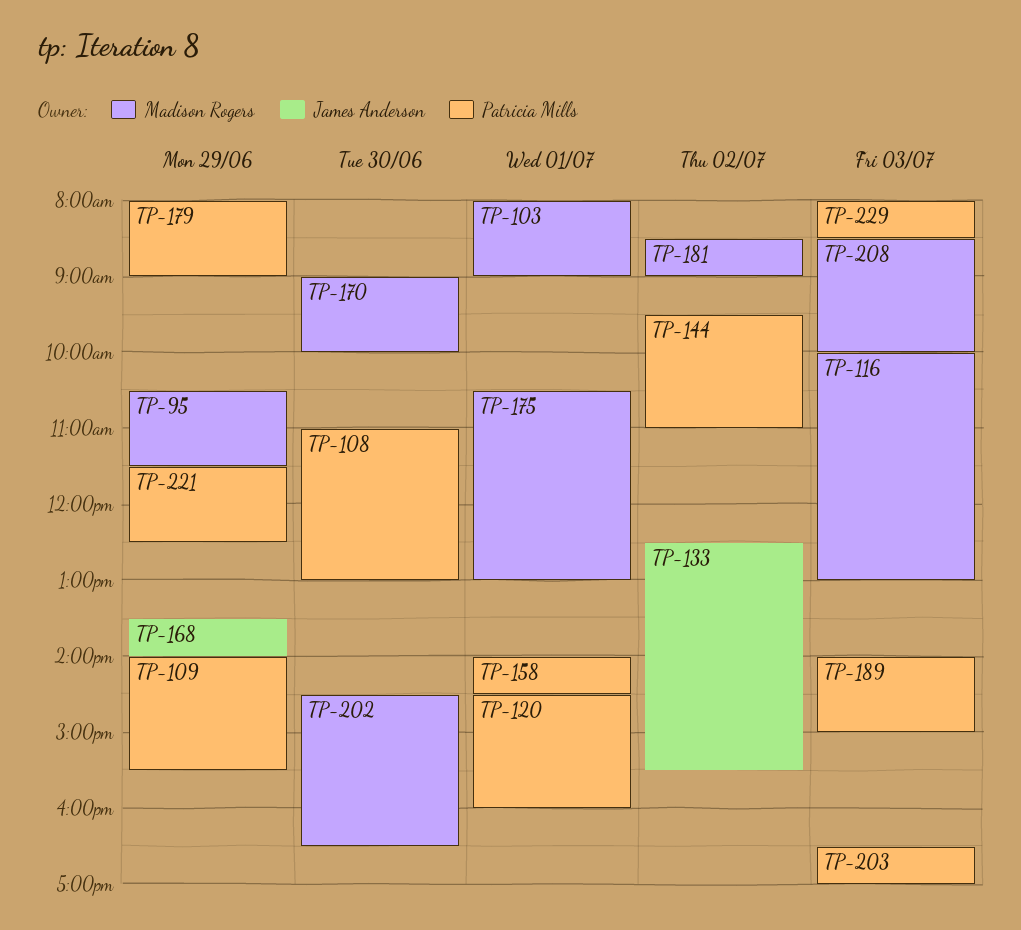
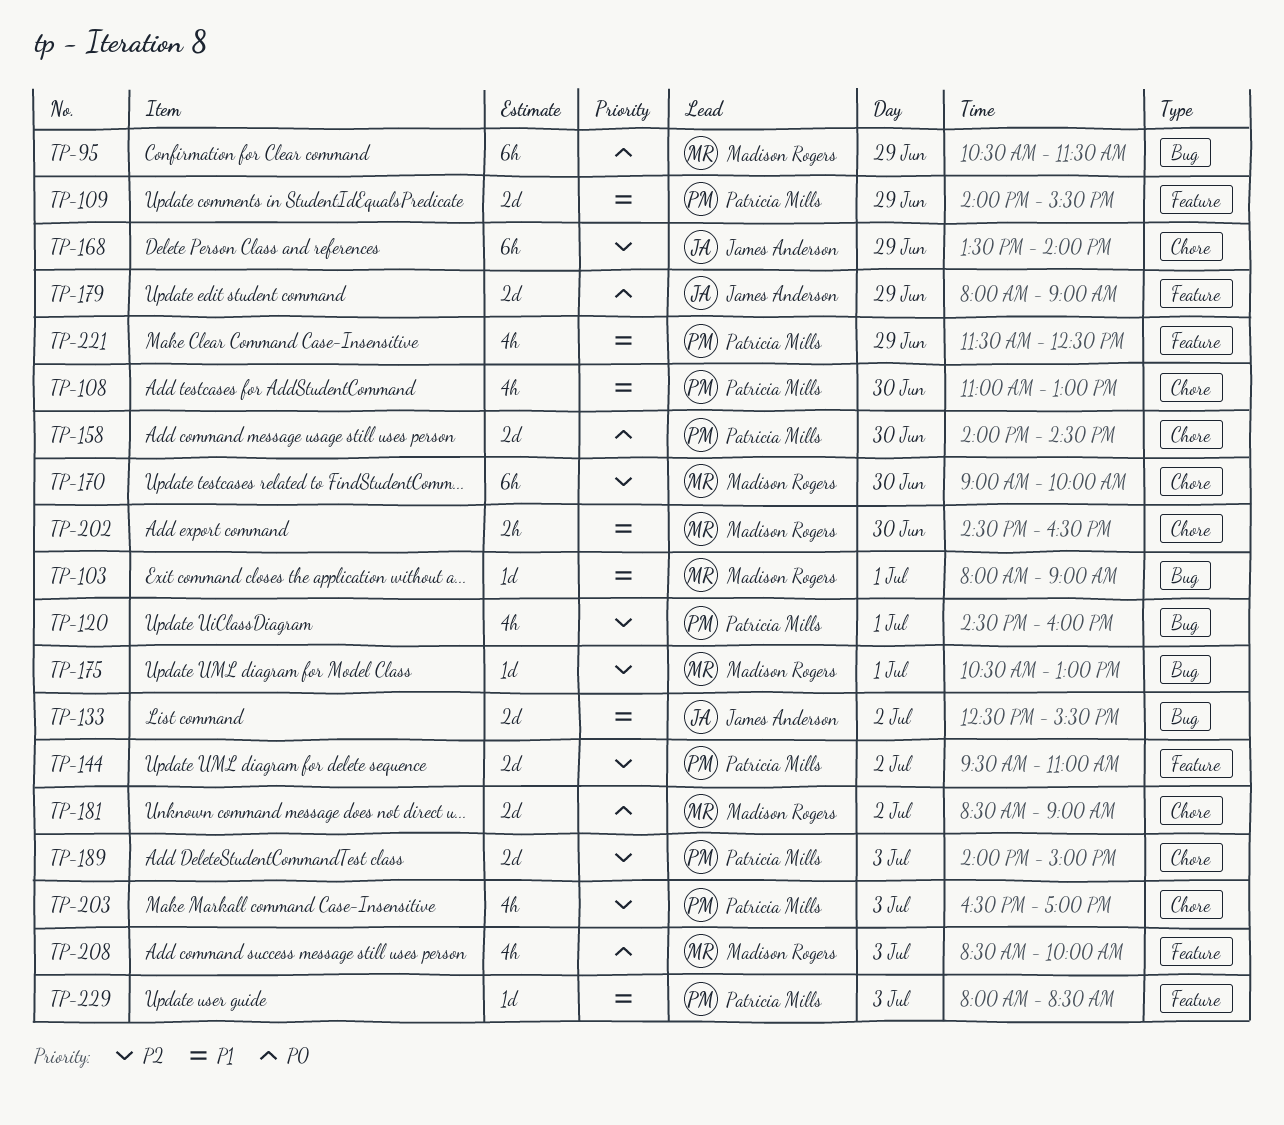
TP-116: present -> none
TP-158, day: Jul 1 -> Jun 30
TP-179, owner: Patricia Mills -> James Anderson

